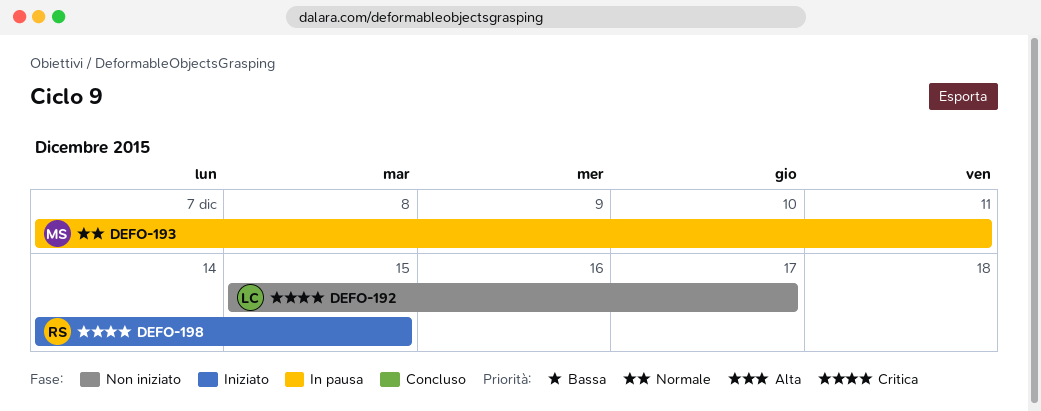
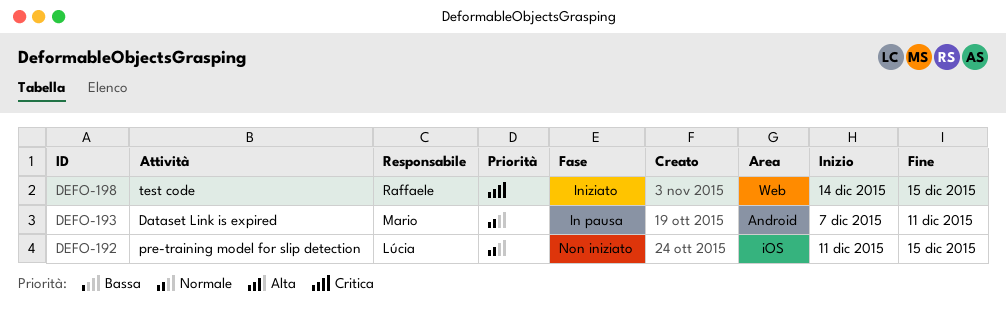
DEFO-192, priority: Critica -> Normale
DEFO-192, start: Dec 15 -> Dec 11
DEFO-192, due: Dec 17 -> Dec 15

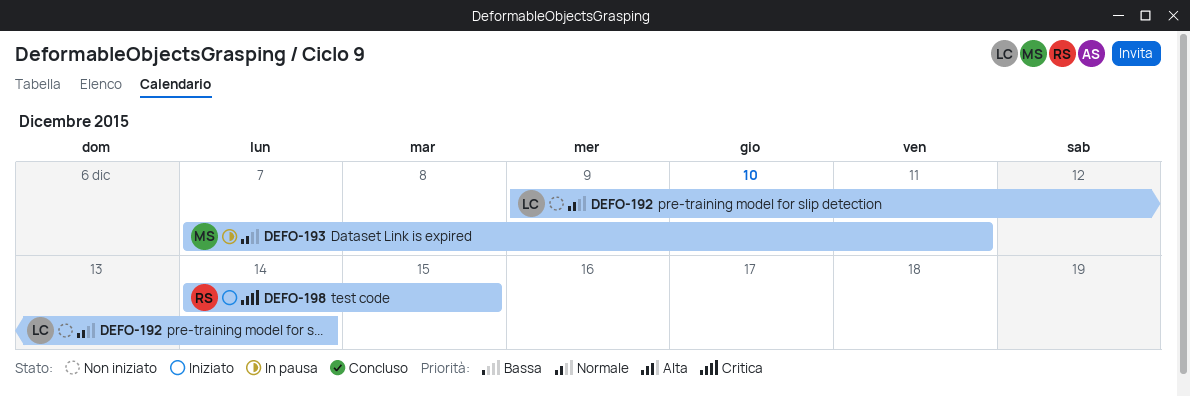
DEFO-192, start: Dec 11 -> Dec 9
DEFO-192, due: Dec 15 -> Dec 14

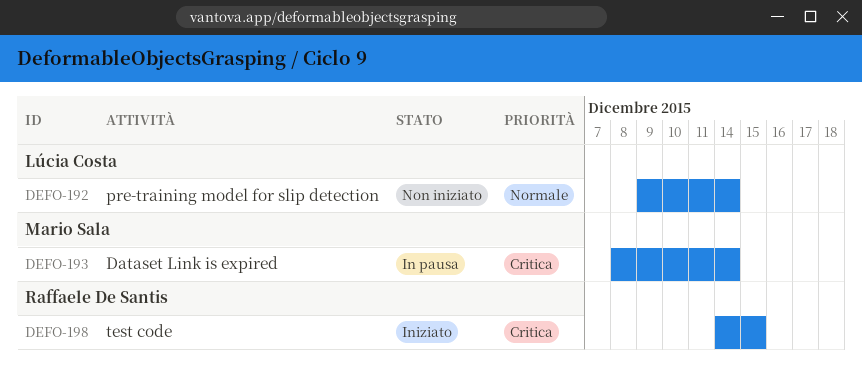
DEFO-193, priority: Normale -> Critica
DEFO-193, start: Dec 7 -> Dec 8
DEFO-193, due: Dec 11 -> Dec 14

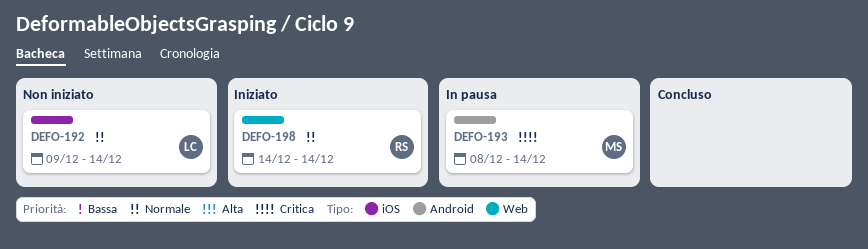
DEFO-198, priority: Critica -> Normale
DEFO-198, due: Dec 15 -> Dec 14

